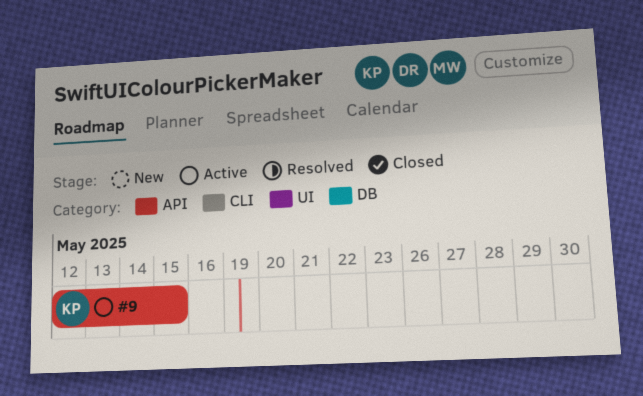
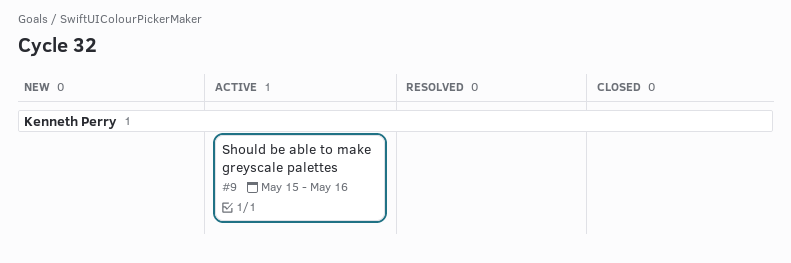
#9, start: May 12 -> May 15
#9, due: May 15 -> May 16

